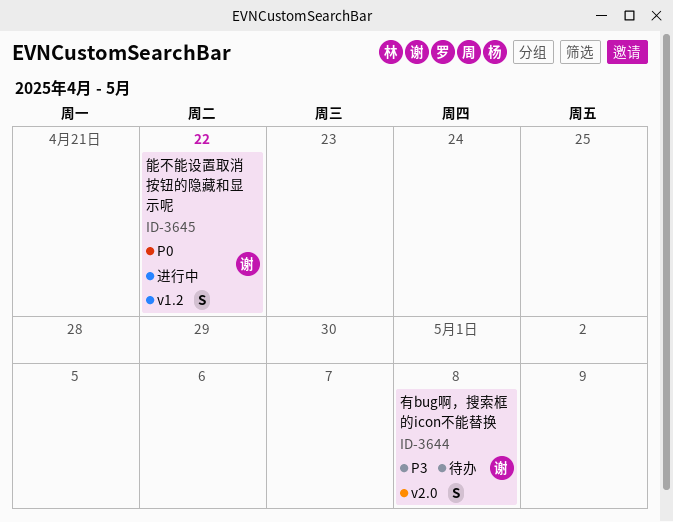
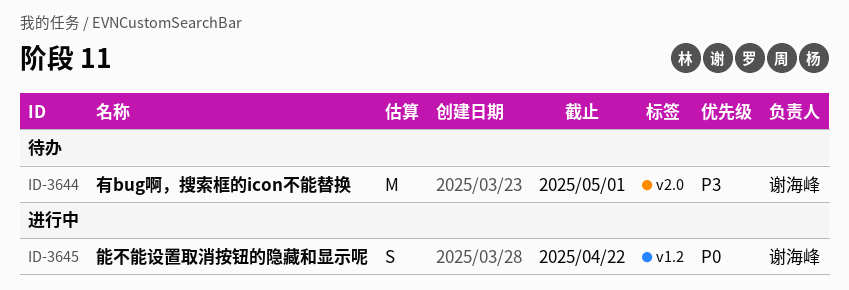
ID-3644, estimate: S -> M
ID-3644, due: May 8 -> May 1

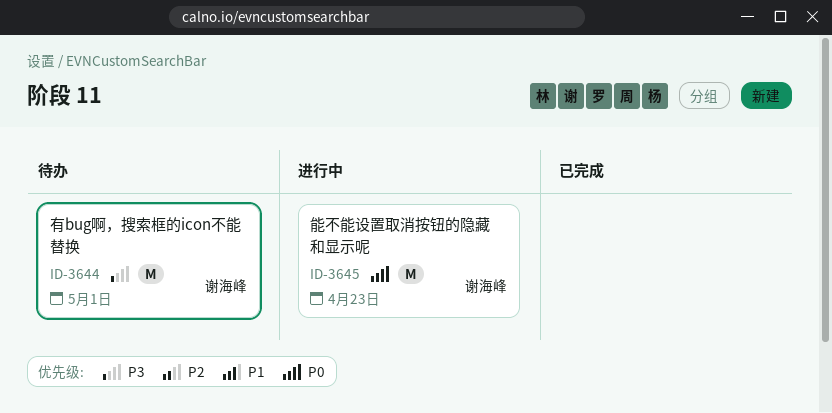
ID-3645, estimate: S -> M
ID-3645, due: Apr 22 -> Apr 23

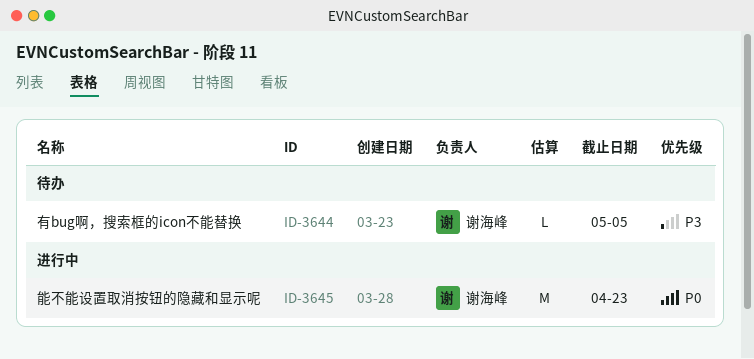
ID-3644, estimate: M -> L
ID-3644, due: May 1 -> May 5

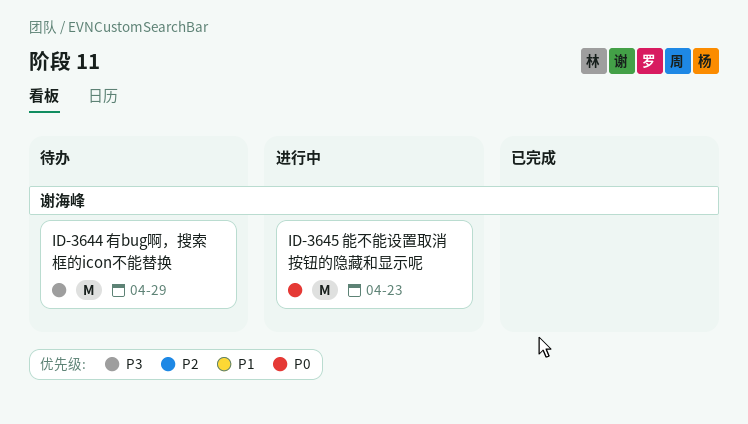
ID-3644, estimate: L -> M
ID-3644, due: May 5 -> Apr 29

